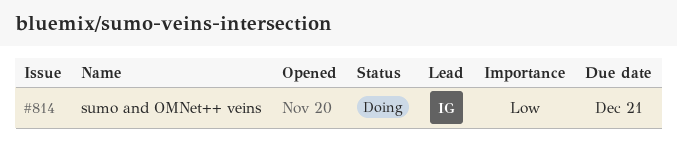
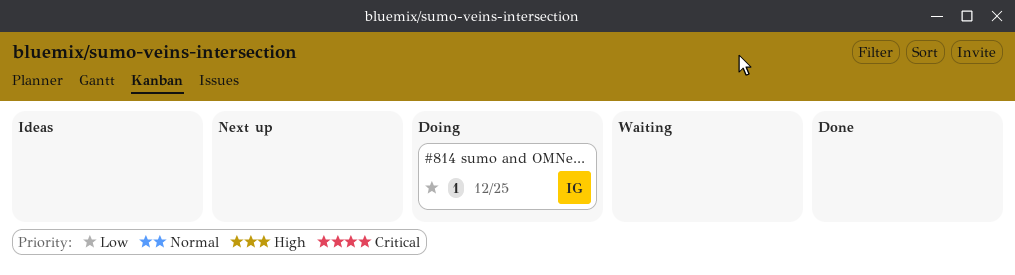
#814, due: Dec 21 -> Dec 25

